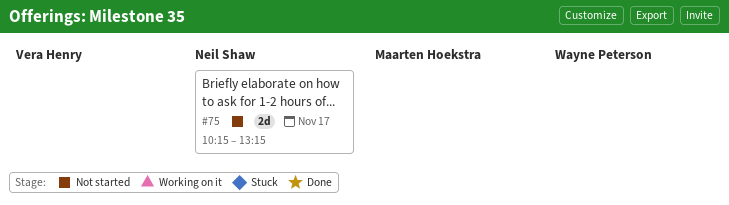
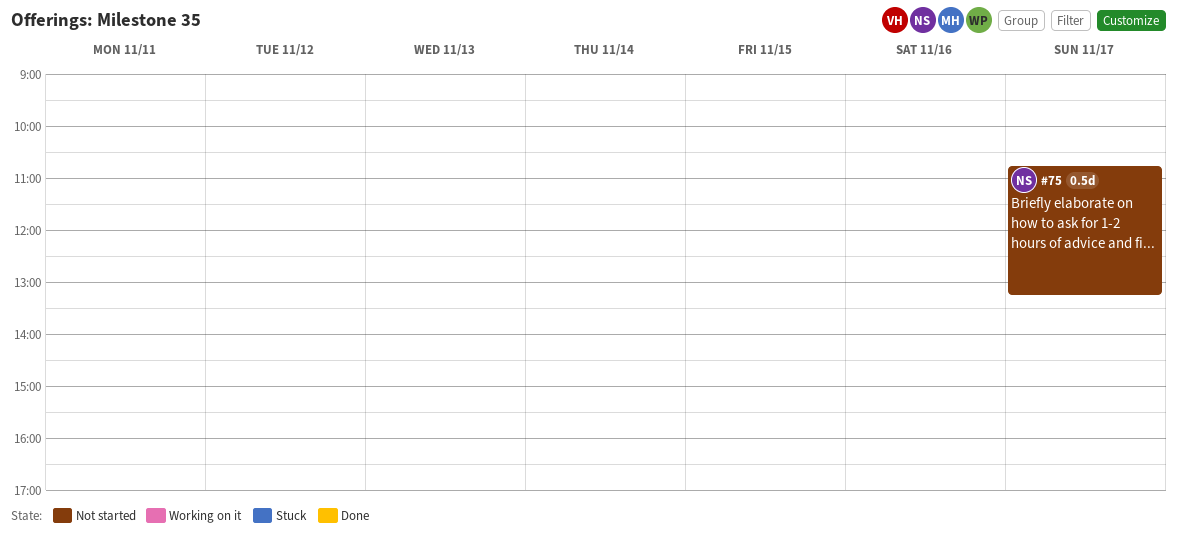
#75, estimate: 2d -> 0.5d
#75, begins: 10:15 -> 10:45

